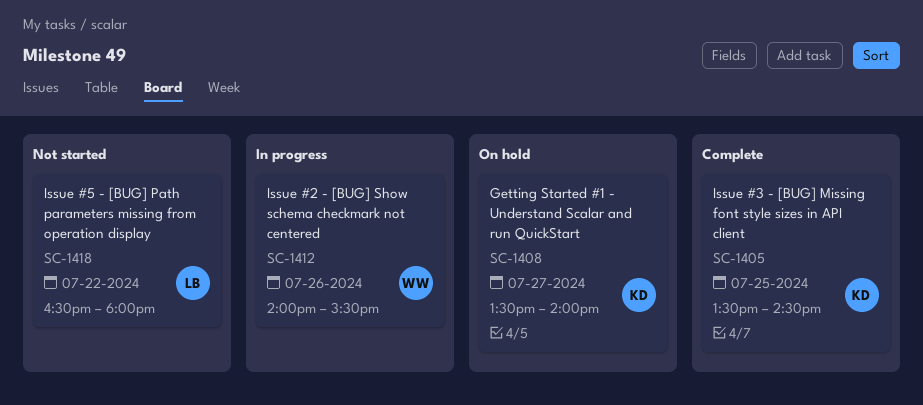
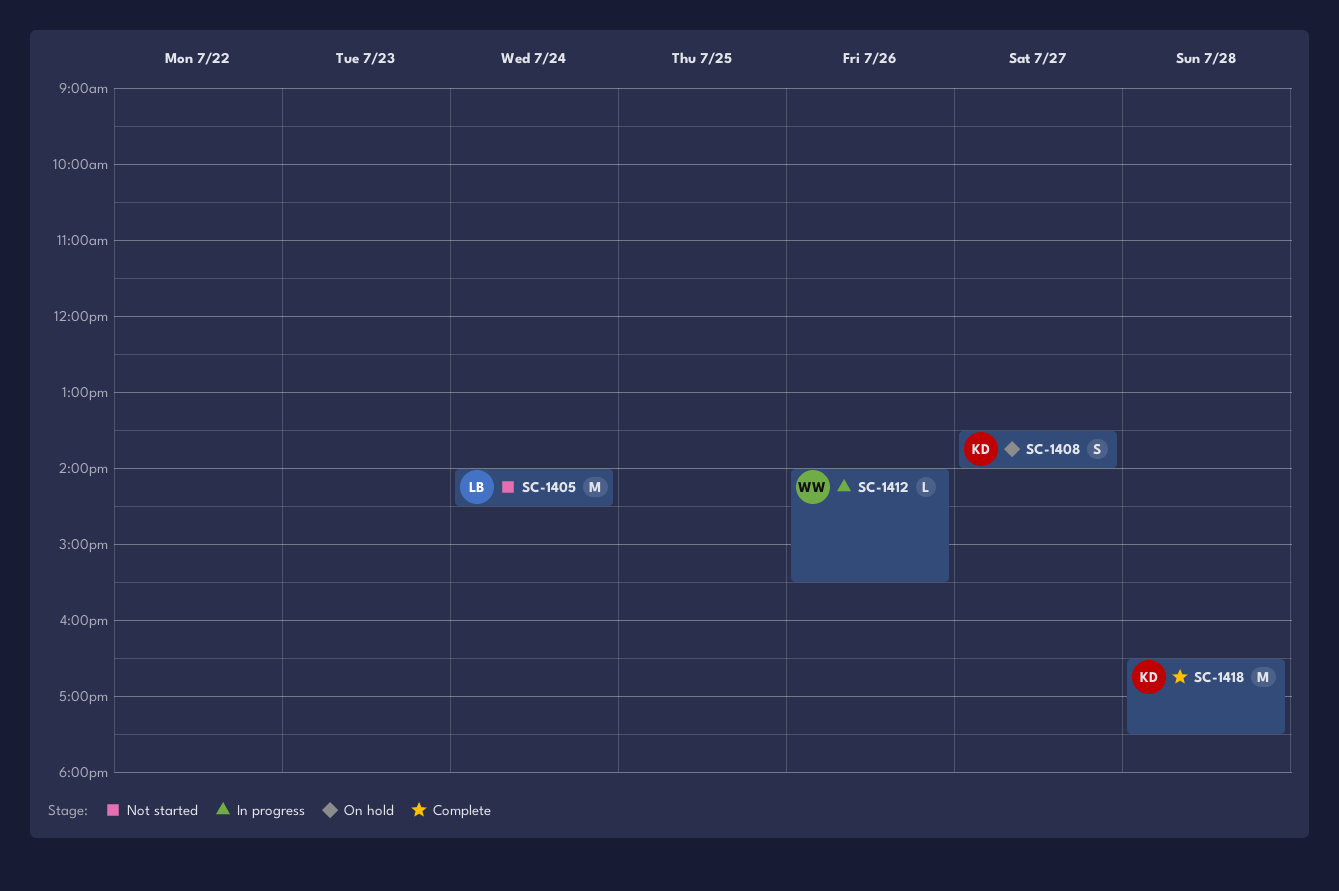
SC-1405, status: Complete -> Not started
SC-1405, owner: KD -> LB
SC-1405, day: Jul 25 -> Jul 24
SC-1405, begins: 13:30 -> 14:00
SC-1418, status: Not started -> Complete
SC-1418, owner: LB -> KD
SC-1418, day: Jul 22 -> Jul 28
SC-1418, ends: 18:00 -> 17:30

